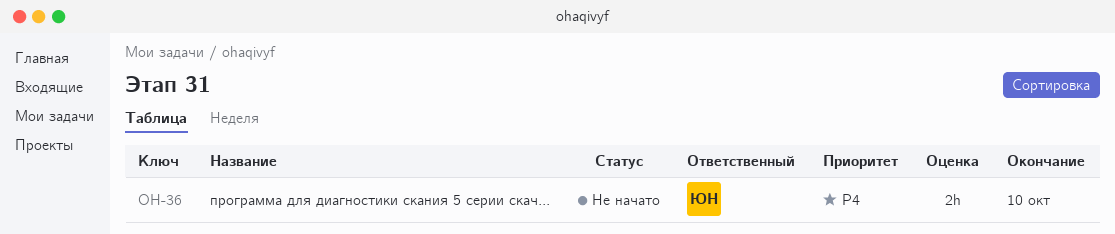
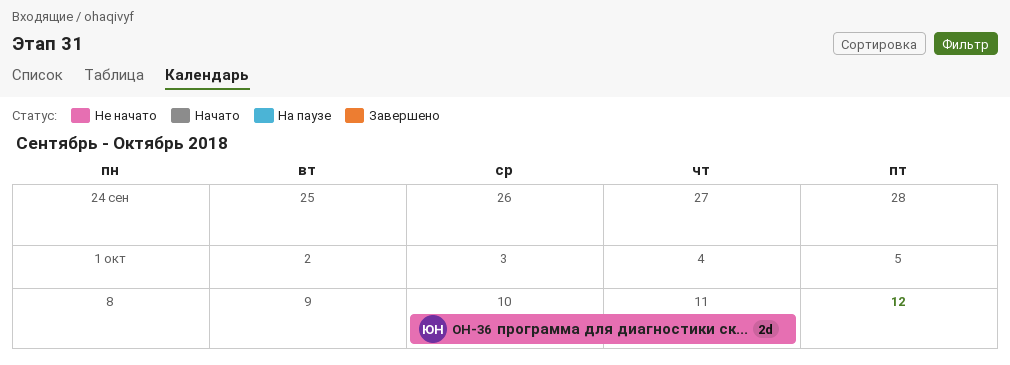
OH-36, estimate: 2h -> 2d
OH-36, due: Oct 10 -> Oct 11

